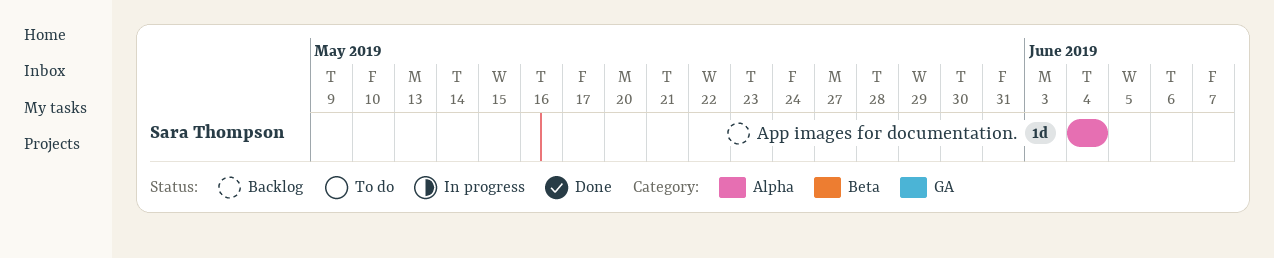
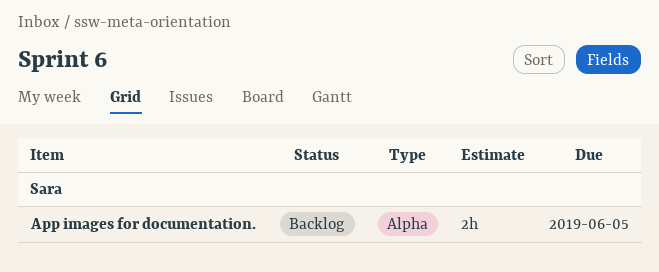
App images for documentation., estimate: 1d -> 2h
App images for documentation., due: Jun 4 -> Jun 5

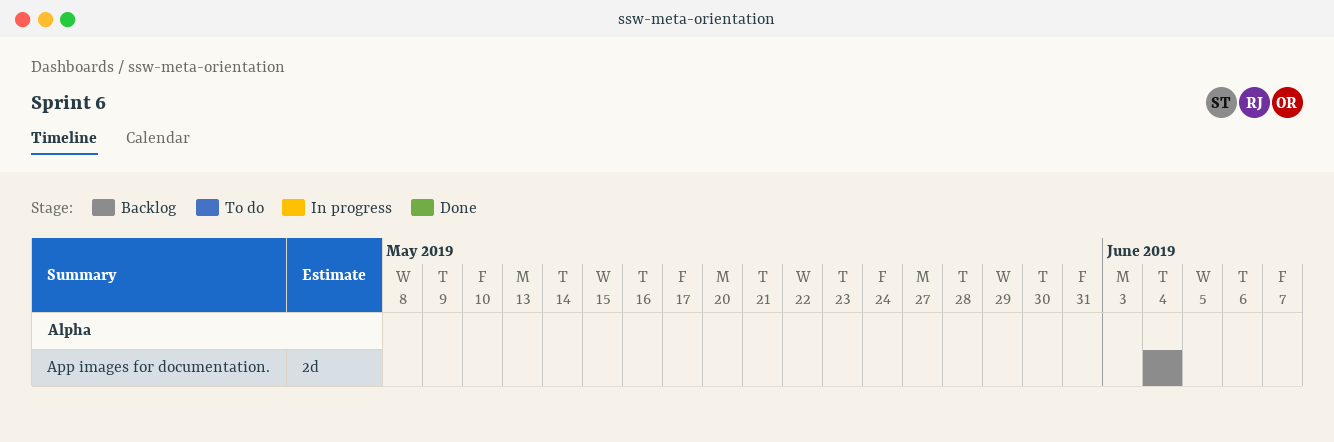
App images for documentation., estimate: 2h -> 2d
App images for documentation., due: Jun 5 -> Jun 4

